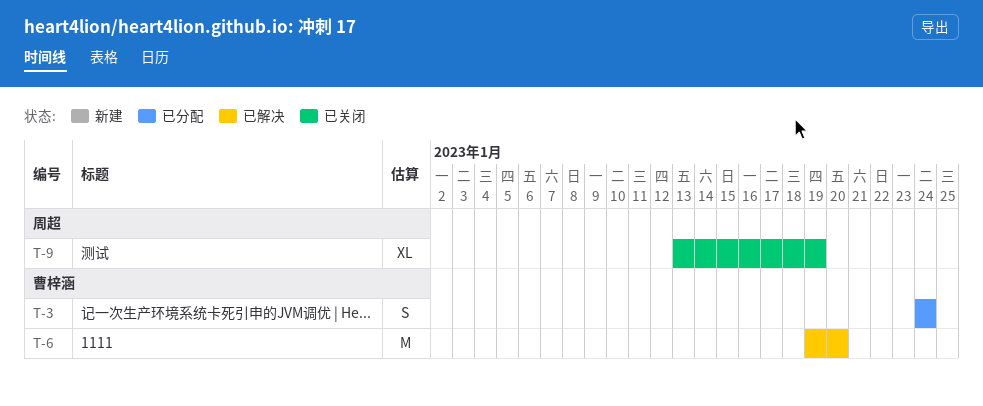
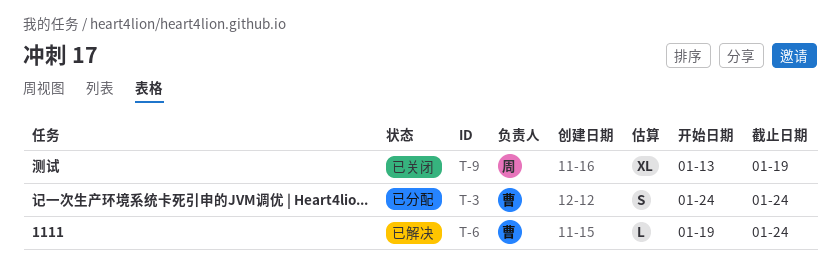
T-6, estimate: M -> L
T-6, due: Jan 20 -> Jan 24

